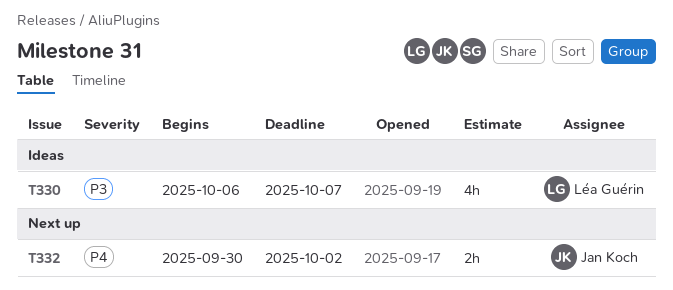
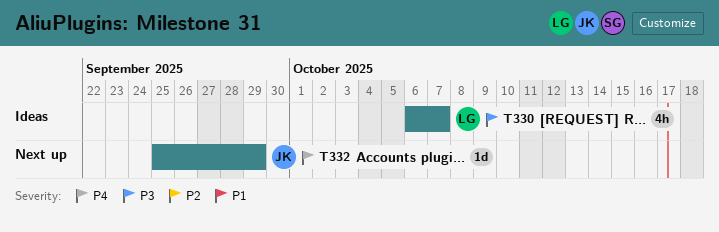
T332, estimate: 2h -> 1d
T332, start: Sep 30 -> Sep 25
T332, due: Oct 2 -> Sep 29

